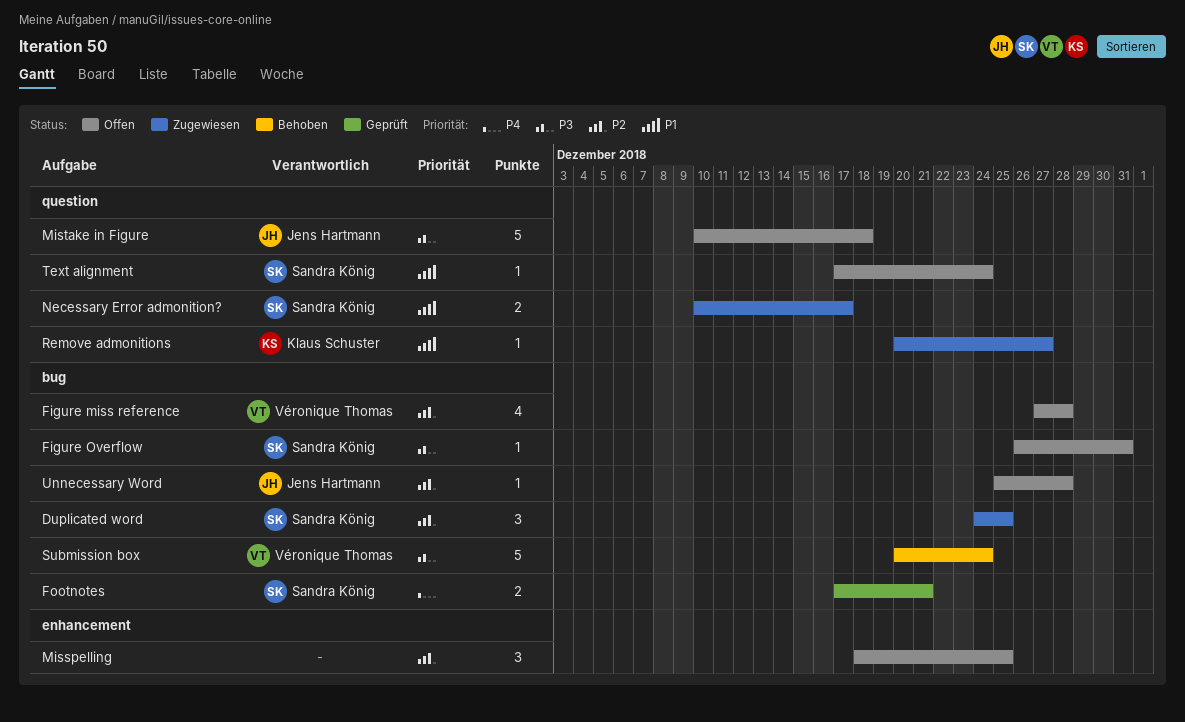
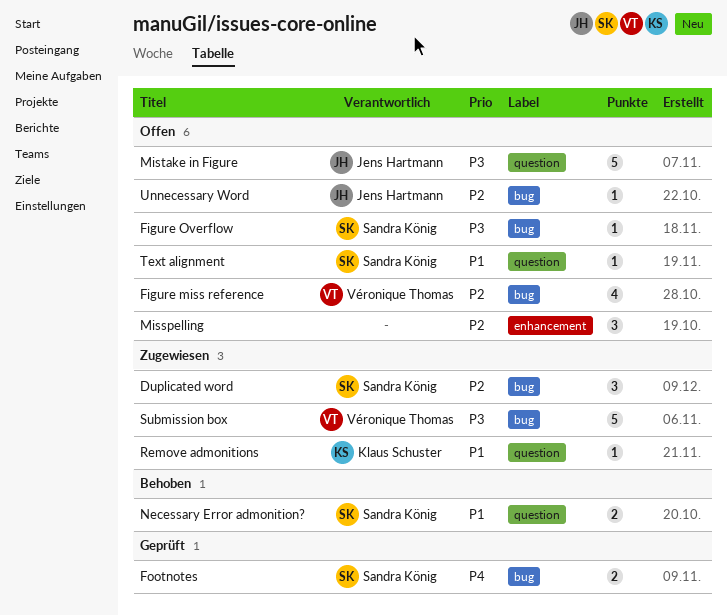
Necessary Error admonition?, status: Zugewiesen -> Behoben
Submission box, status: Behoben -> Zugewiesen

